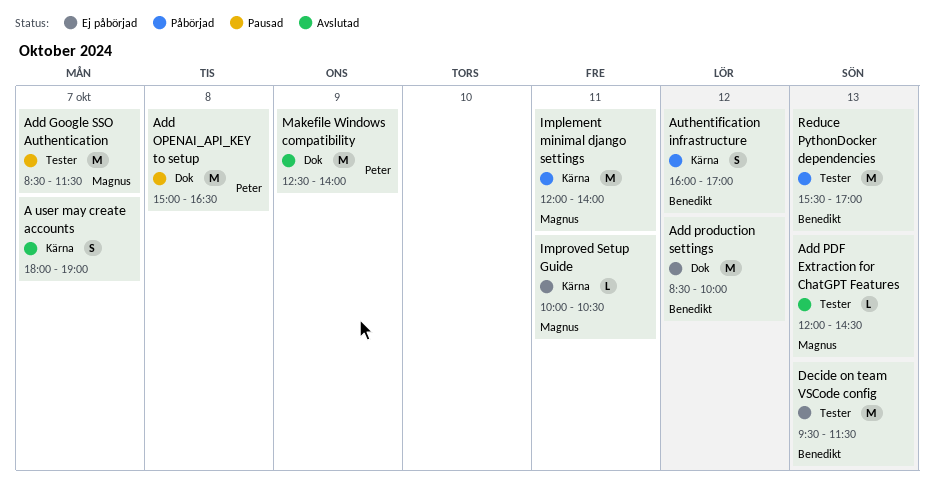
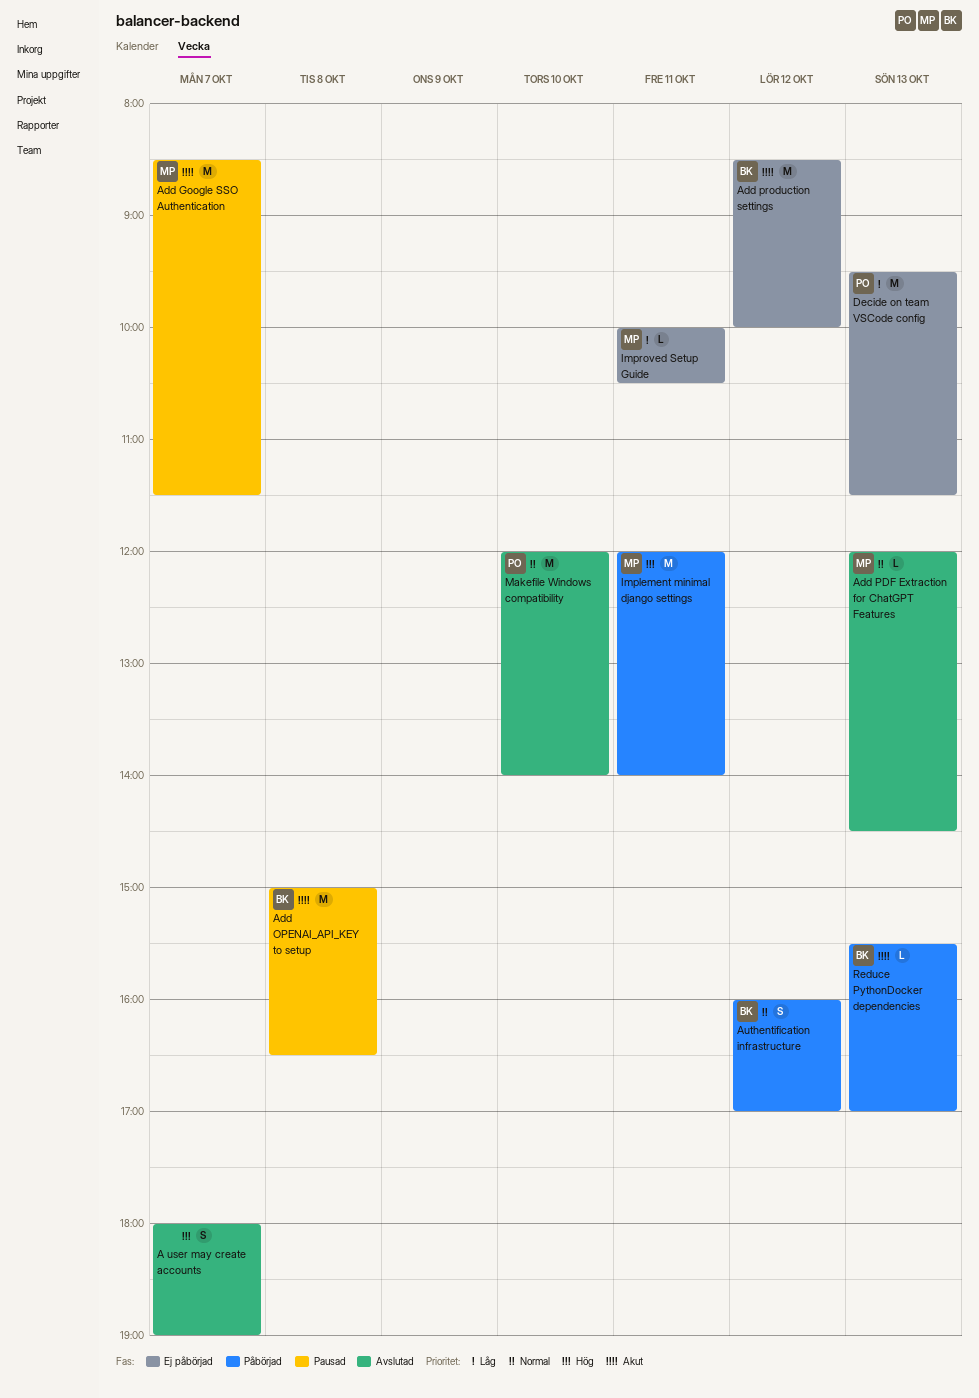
Add OPENAI_API_KEY to setup, owner: Peter -> Benedikt
Decide on team VSCode config, owner: Benedikt -> Peter
Makefile Windows compatibility, day: Oct 9 -> Oct 10
Makefile Windows compatibility, begins: 12:30 -> 12:00
Reduce PythonDocker dependencies, estimate: M -> L

